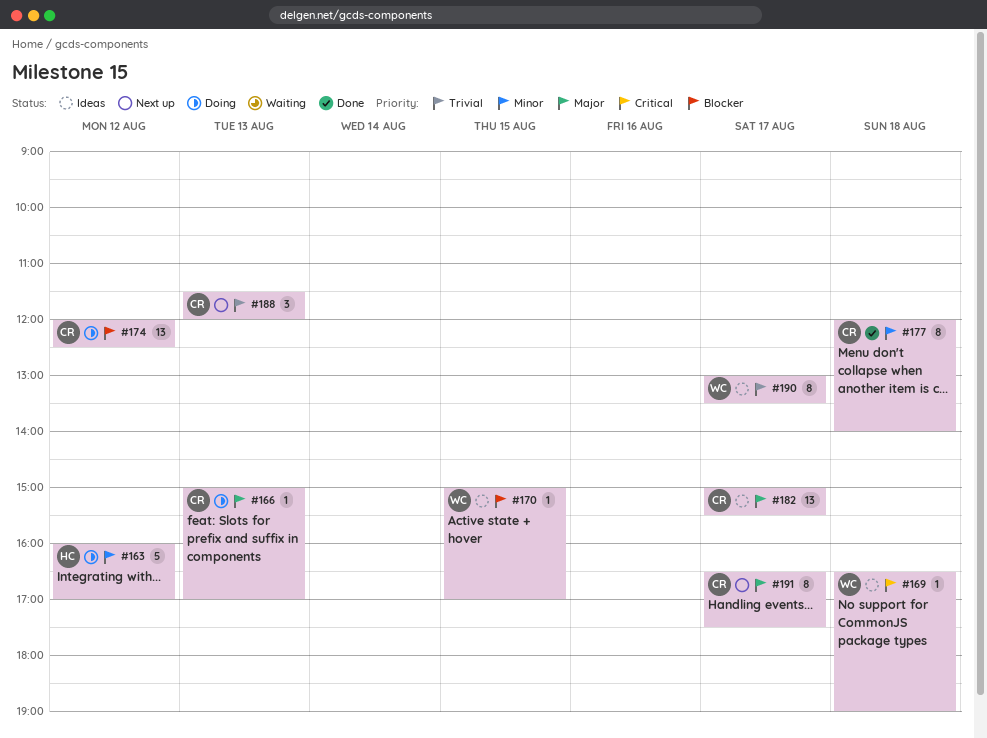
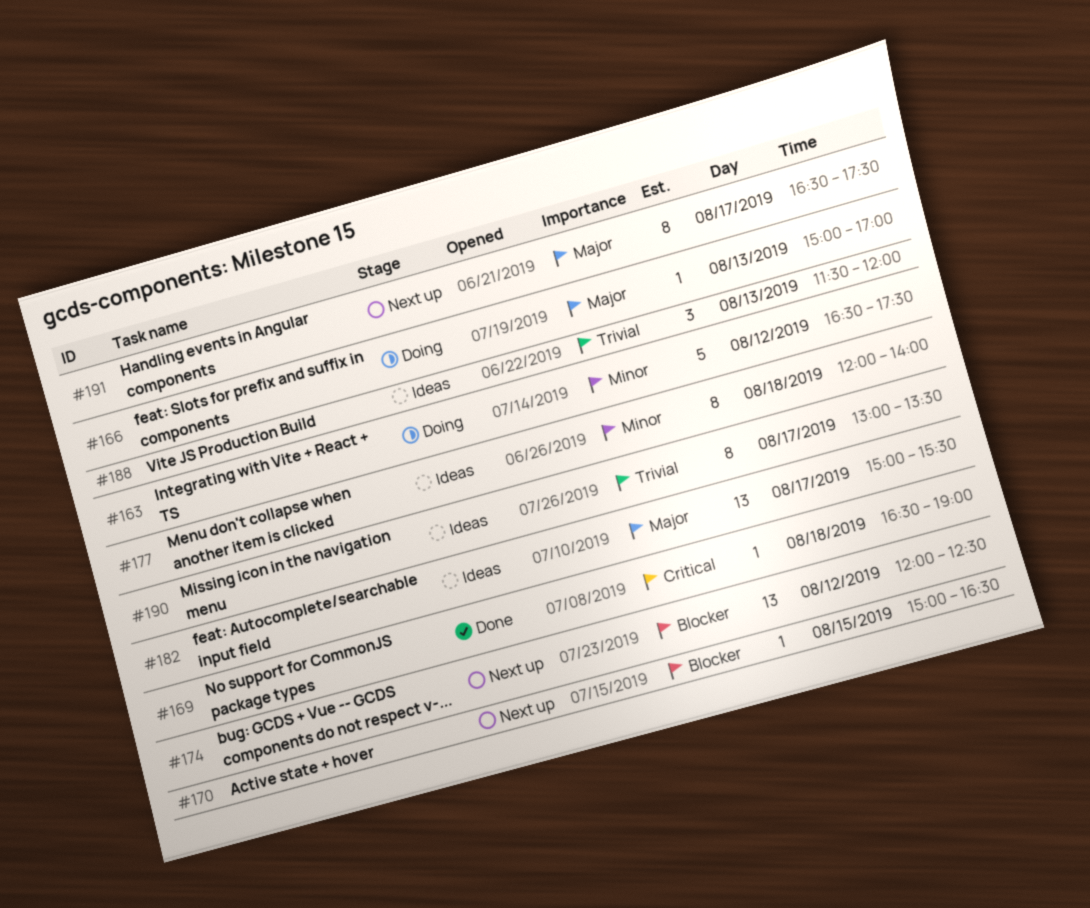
#163, begins: 16:00 -> 16:30
#163, ends: 17:00 -> 17:30
#169, status: Ideas -> Done
#170, status: Ideas -> Next up
#170, ends: 17:00 -> 16:30
#174, status: Doing -> Next up
#177, status: Done -> Ideas
#188, status: Next up -> Ideas

